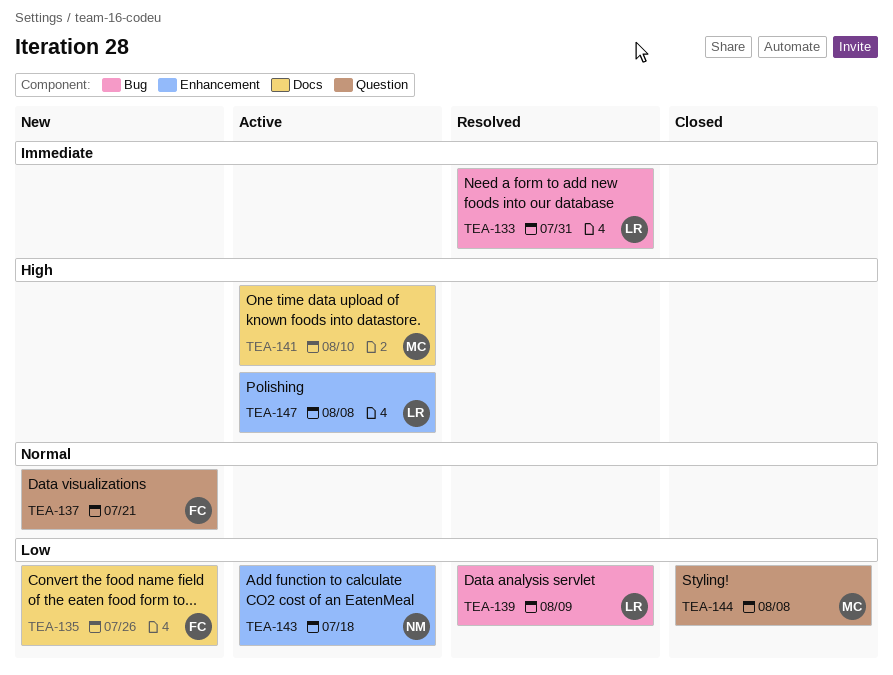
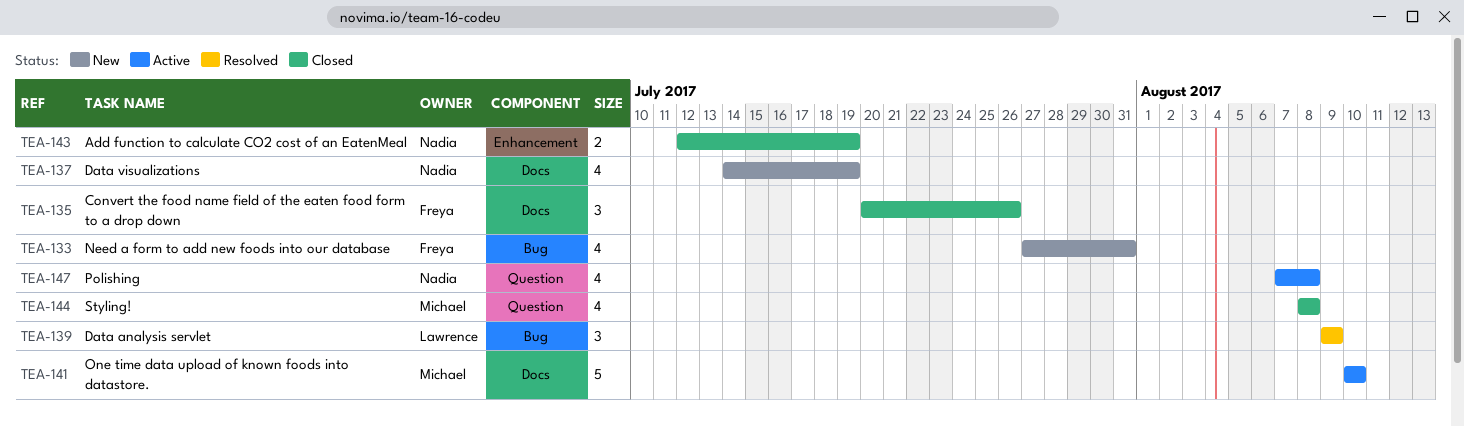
TEA-133, status: Resolved -> New
TEA-133, owner: Lawrence -> Freya
TEA-135, status: New -> Closed
TEA-137, owner: Freya -> Nadia
TEA-137, label: Question -> Docs
TEA-137, due: Jul 21 -> Jul 19
TEA-143, status: Active -> Closed
TEA-143, due: Jul 18 -> Jul 19
TEA-147, owner: Lawrence -> Nadia
TEA-147, label: Enhancement -> Question

